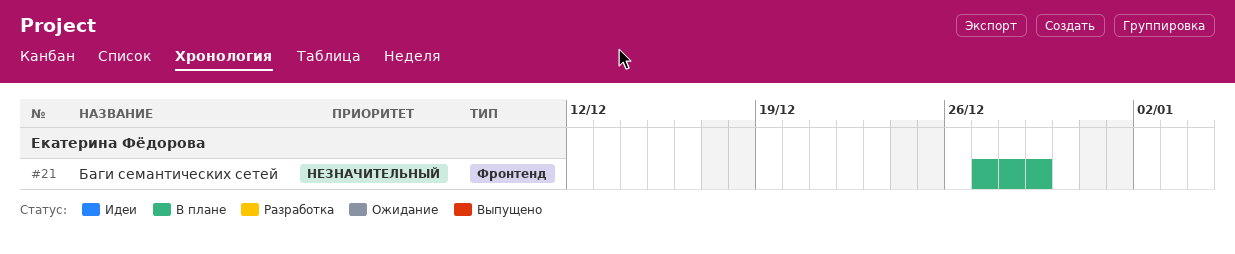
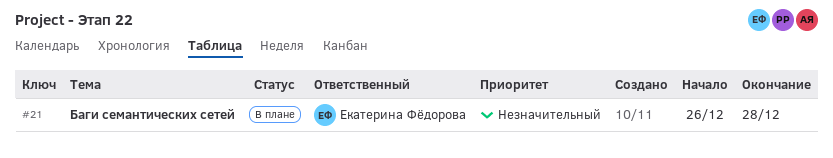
#21, start: Dec 27 -> Dec 26
#21, due: Dec 29 -> Dec 28

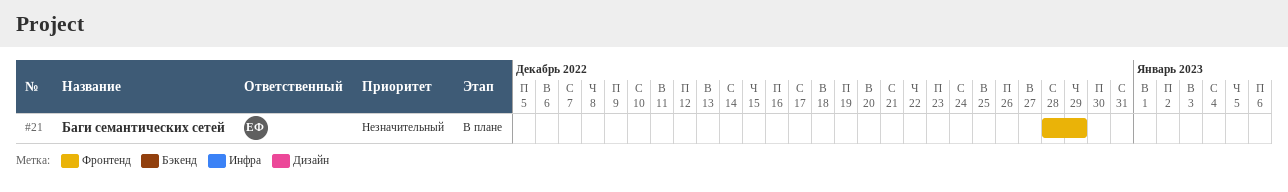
#21, start: Dec 26 -> Dec 28
#21, due: Dec 28 -> Dec 29

